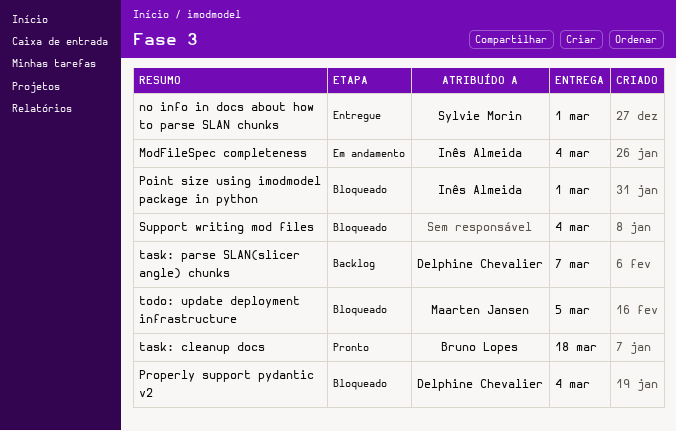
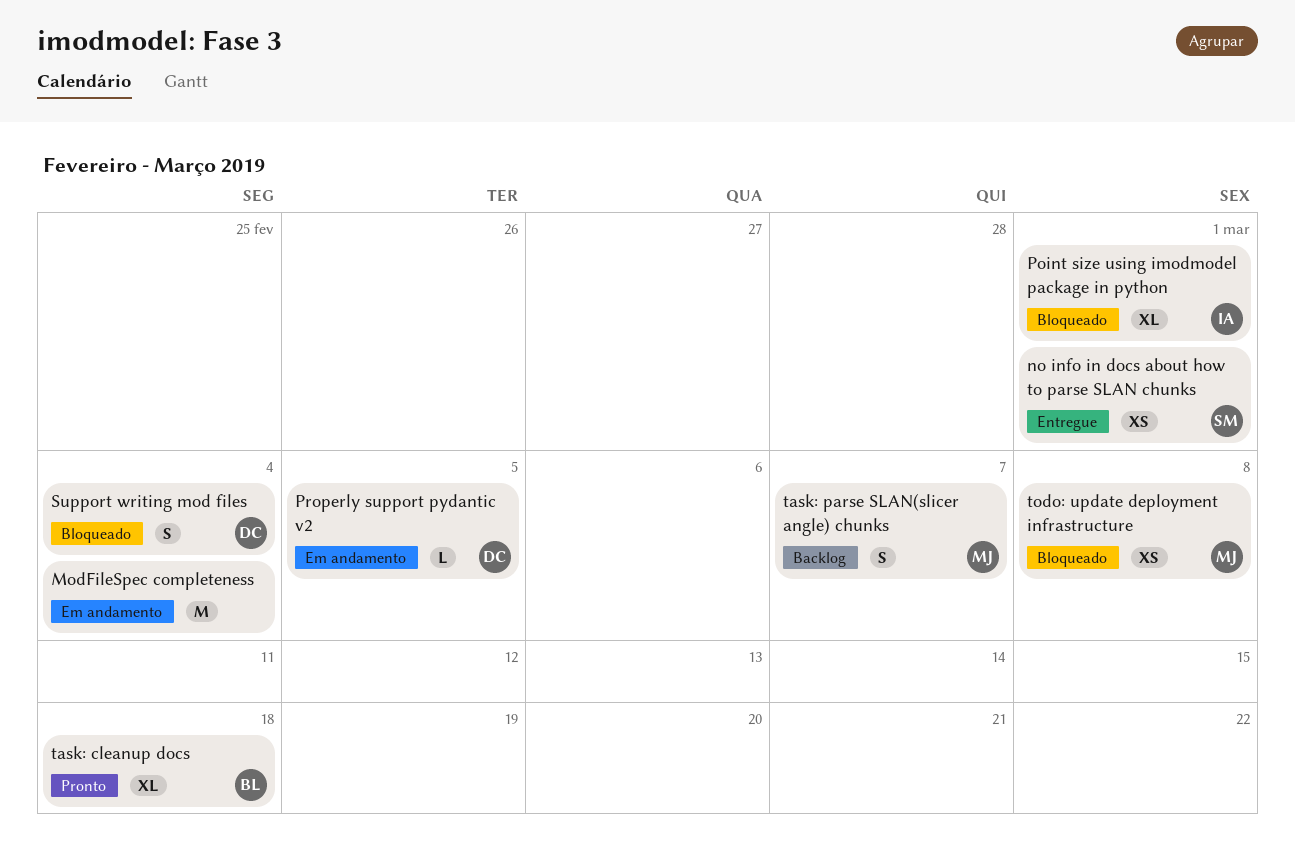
ModFileSpec completeness, owner: Inês Almeida -> none
Properly support pydantic v2, status: Bloqueado -> Em andamento
Properly support pydantic v2, due: Mar 4 -> Mar 5
Support writing mod files, owner: none -> Delphine Chevalier
task: parse SLAN(slicer angle) chunks, owner: Delphine Chevalier -> Maarten Jansen
todo: update deployment infrastructure, due: Mar 5 -> Mar 8

